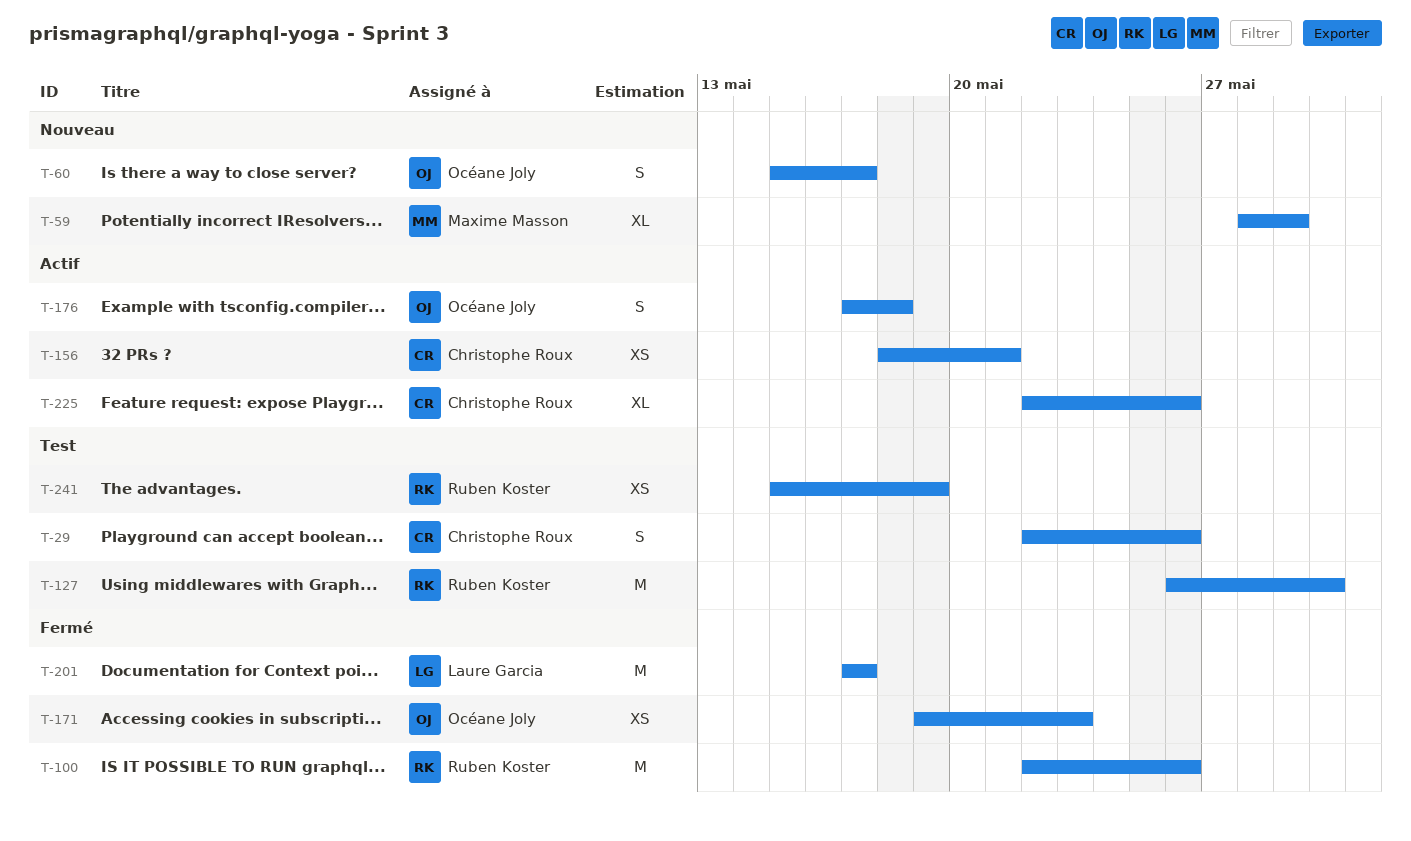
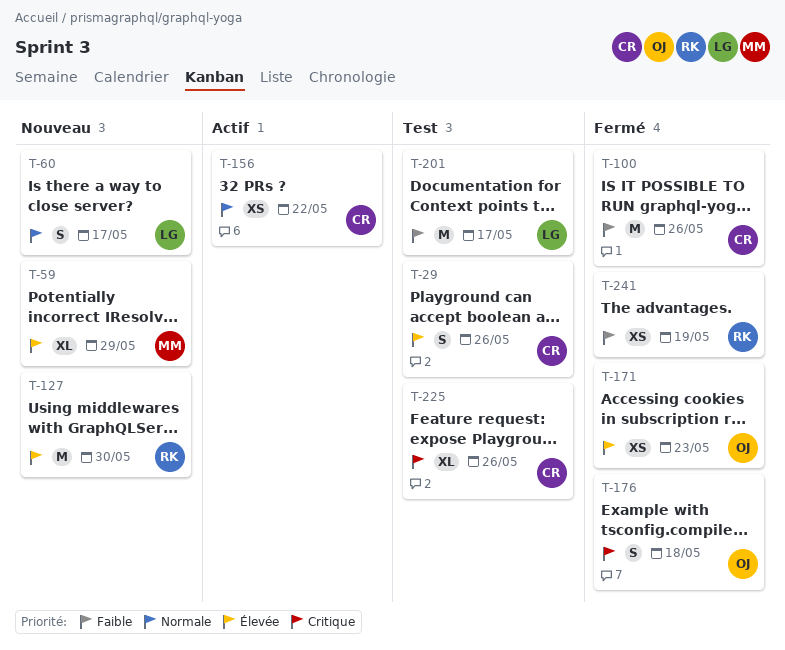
T-60, owner: Océane Joly -> Laure Garcia
T-100, owner: Ruben Koster -> Christophe Roux
T-127, status: Test -> Nouveau
T-156, due: May 21 -> May 22
T-176, status: Actif -> Fermé
T-201, status: Fermé -> Test
T-225, status: Actif -> Test
T-241, status: Test -> Fermé

